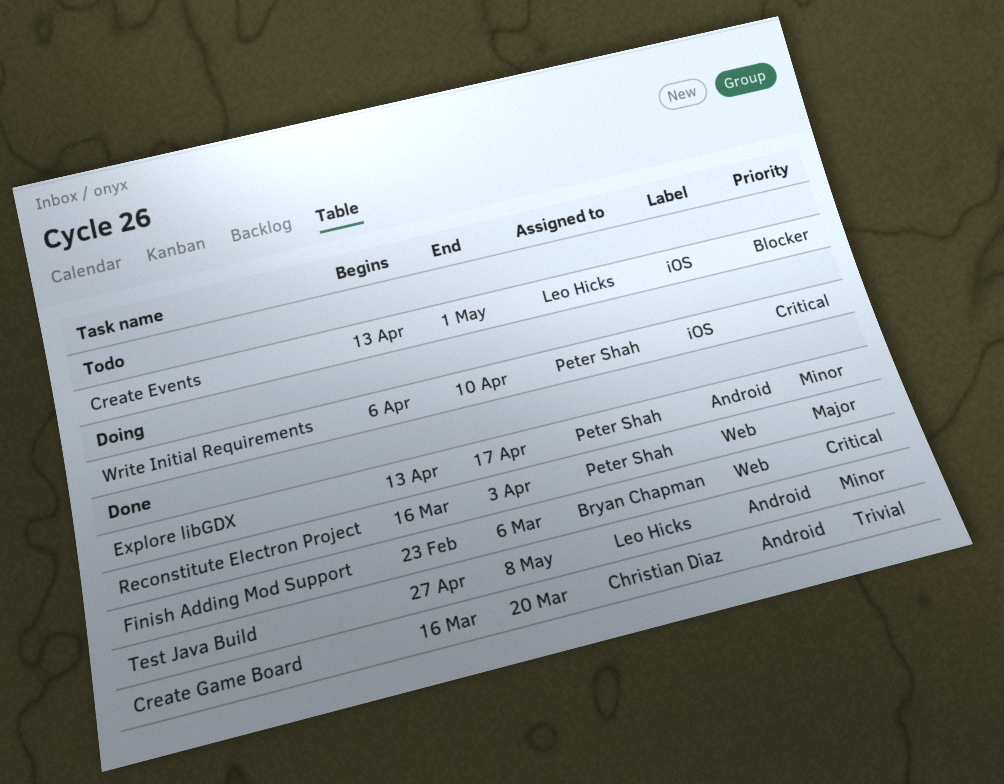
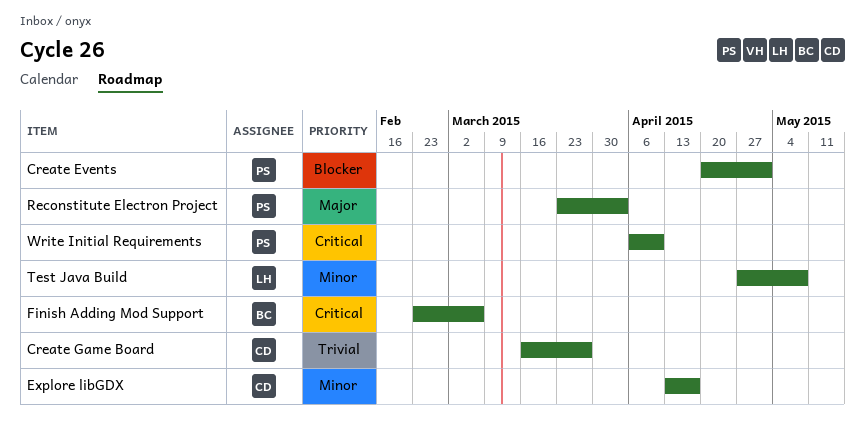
Create Events, owner: Leo Hicks -> Peter Shah
Create Events, start: Apr 13 -> Apr 20
Create Game Board, due: Mar 20 -> Mar 27
Explore libGDX, owner: Peter Shah -> Christian Diaz
Reconstitute Electron Project, start: Mar 16 -> Mar 23

